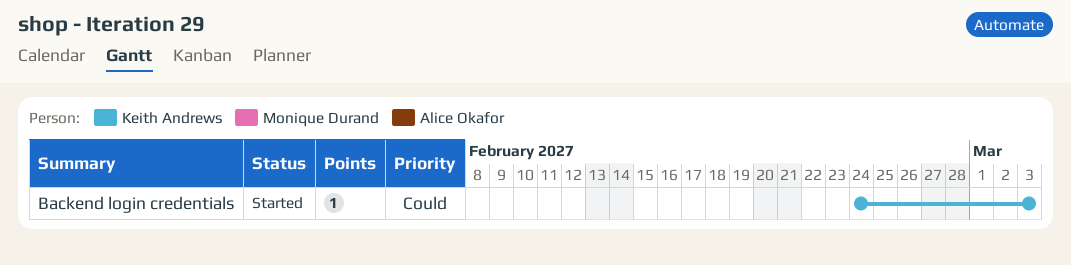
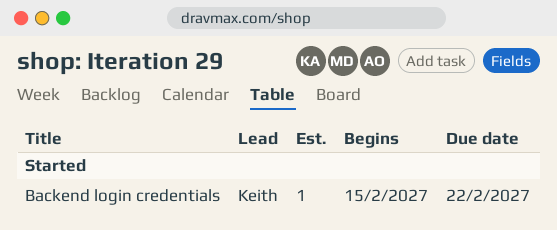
Backend login credentials, start: Feb 24 -> Feb 15
Backend login credentials, due: Mar 3 -> Feb 22

